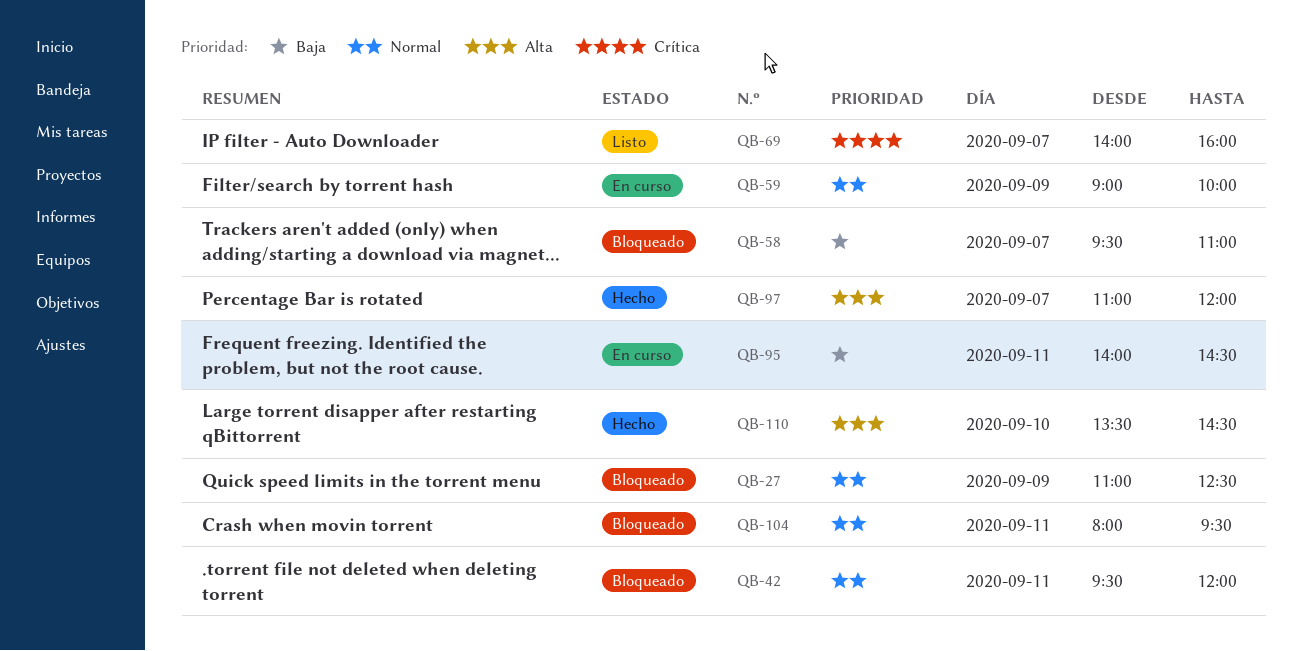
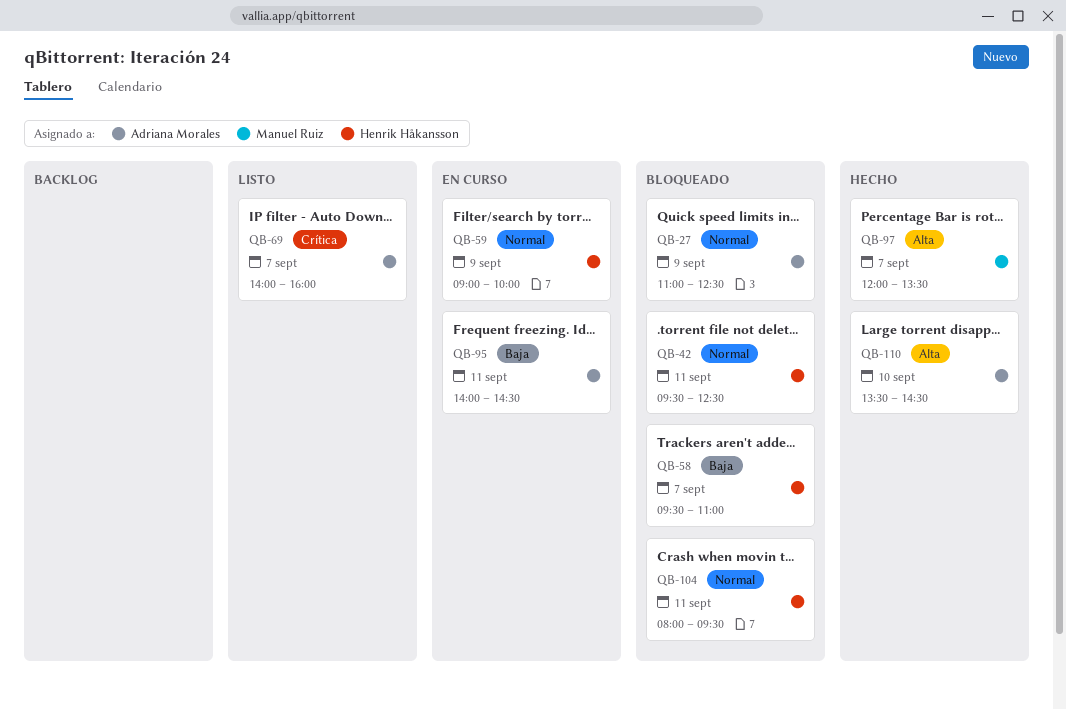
QB-42, ends: 12:00 -> 12:30
QB-97, begins: 11:00 -> 12:00
QB-97, ends: 12:00 -> 13:30

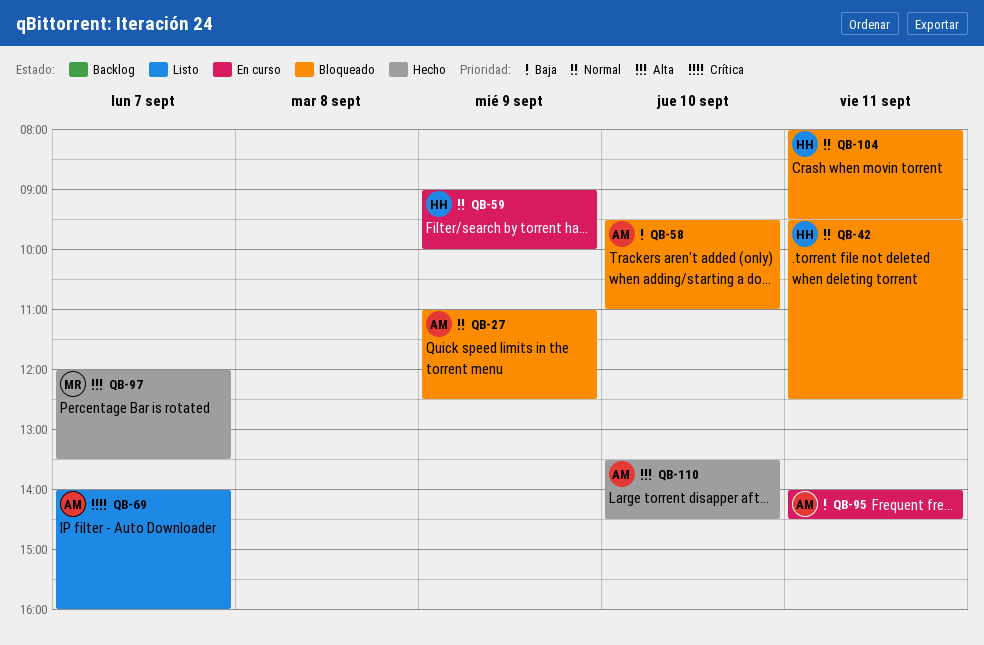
QB-58, owner: Henrik Håkansson -> Adriana Morales
QB-58, day: Sep 7 -> Sep 10

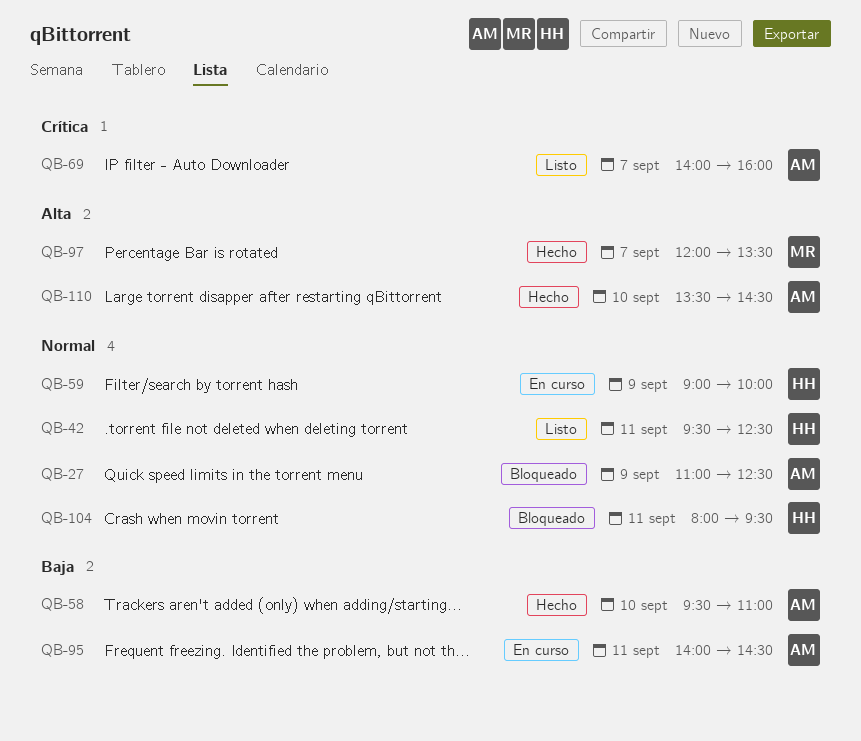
QB-42, status: Bloqueado -> Listo
QB-58, status: Bloqueado -> Hecho

